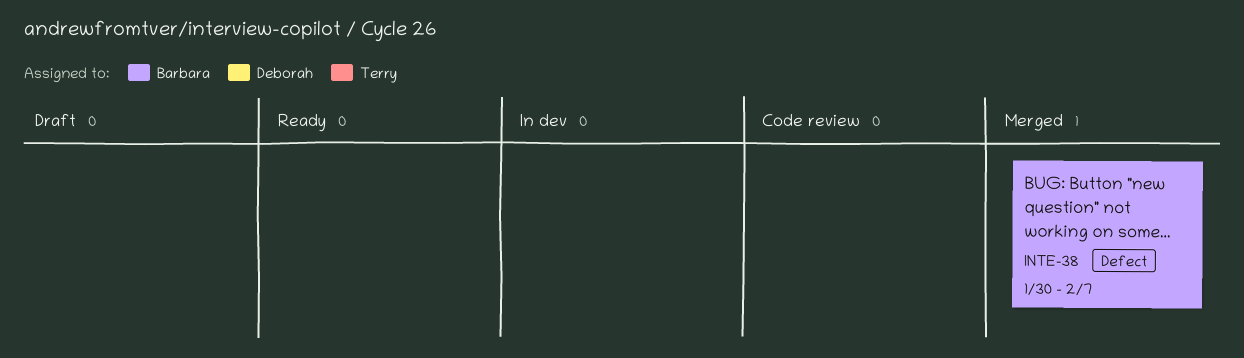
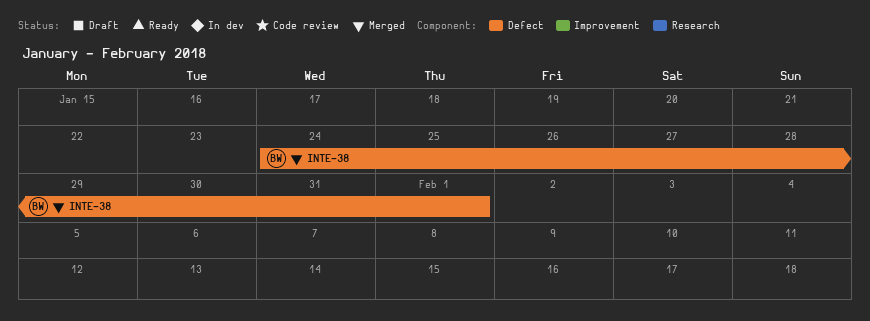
INTE-38, start: Jan 30 -> Jan 24
INTE-38, due: Feb 7 -> Feb 1

